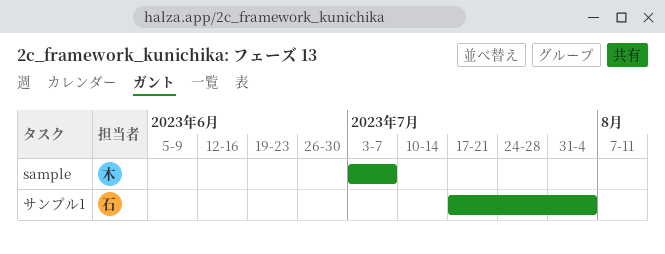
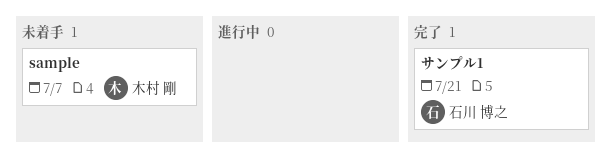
サンプル1, due: Aug 4 -> Jul 21

